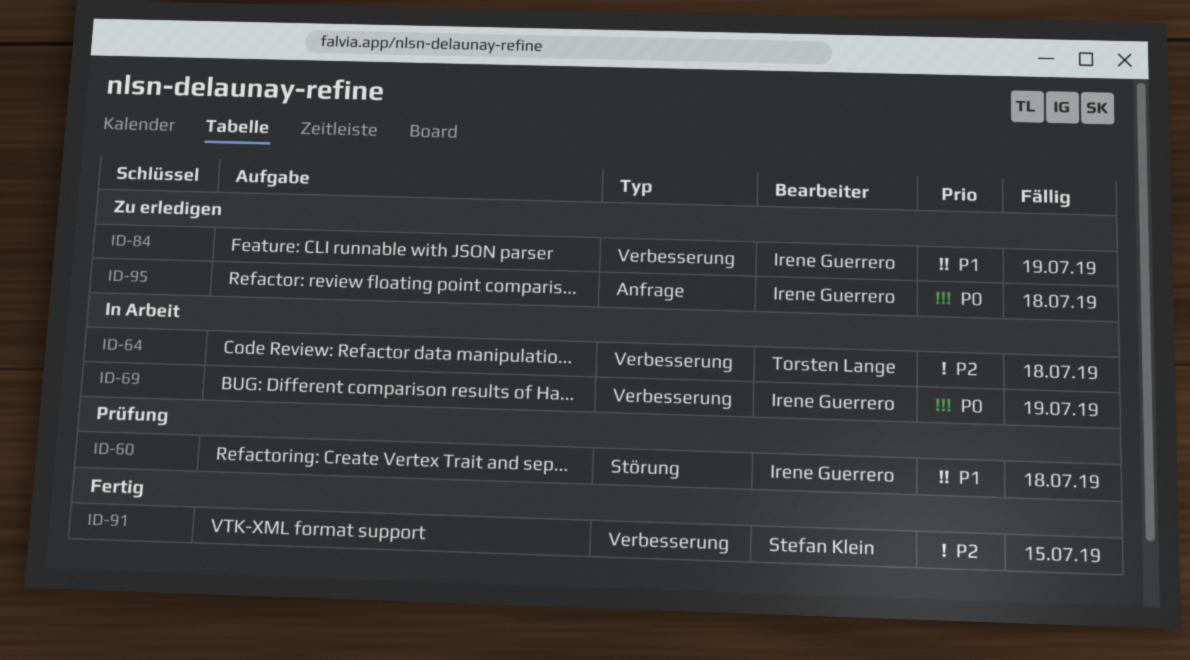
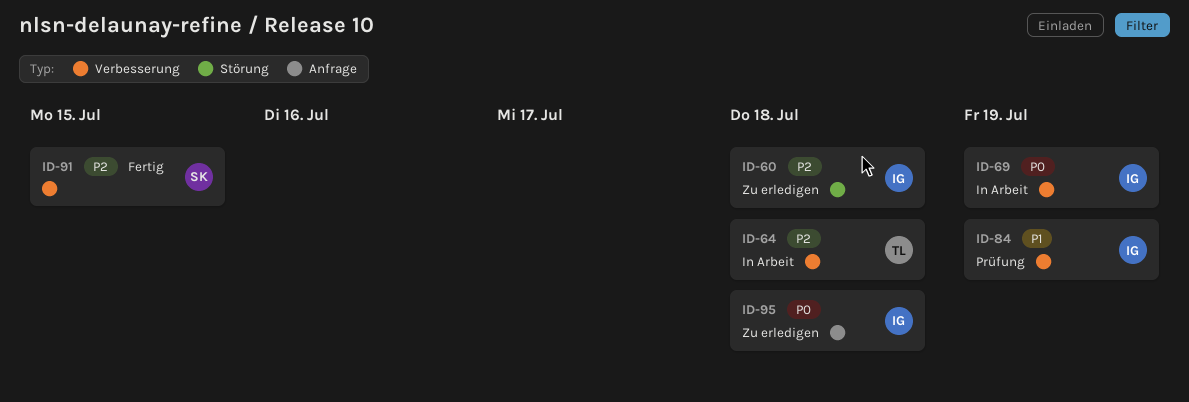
ID-60, status: Prüfung -> Zu erledigen
ID-60, priority: P1 -> P2
ID-84, status: Zu erledigen -> Prüfung

